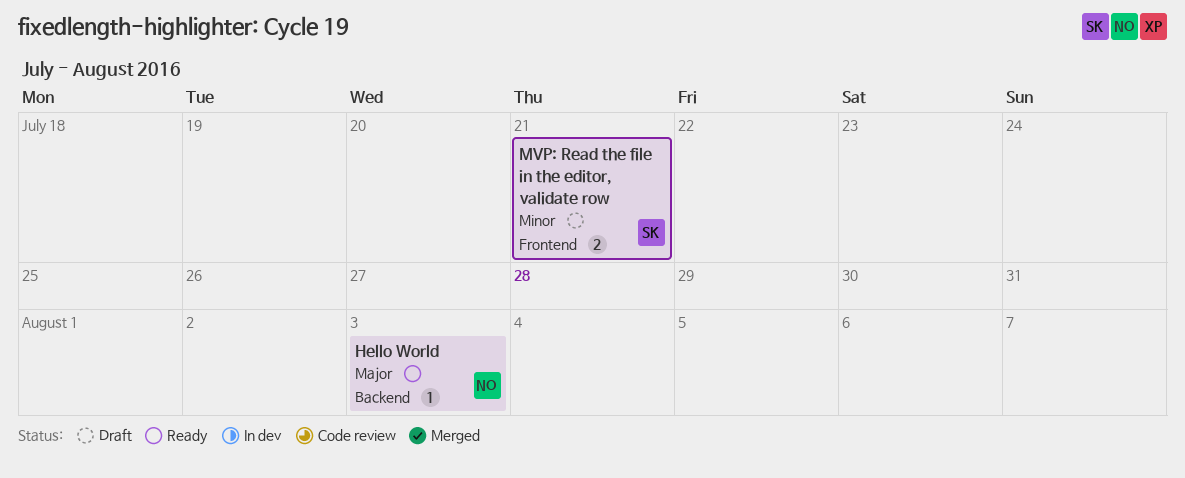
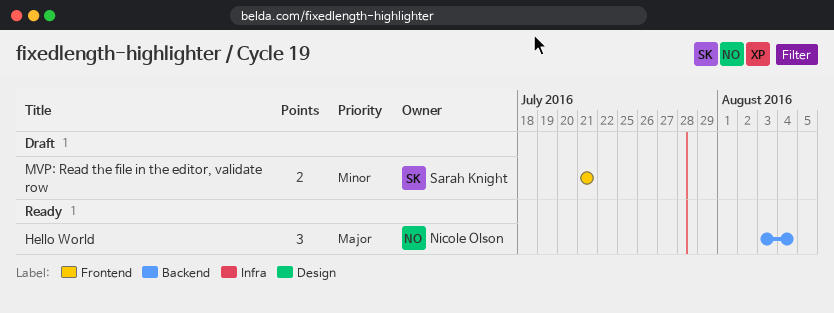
Hello World, estimate: 1 -> 3
Hello World, due: Aug 3 -> Aug 4

